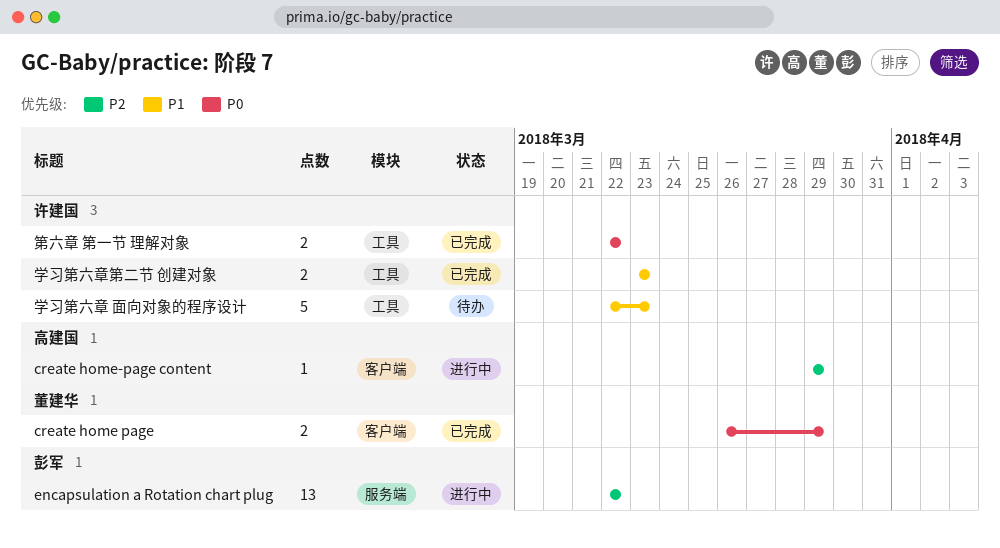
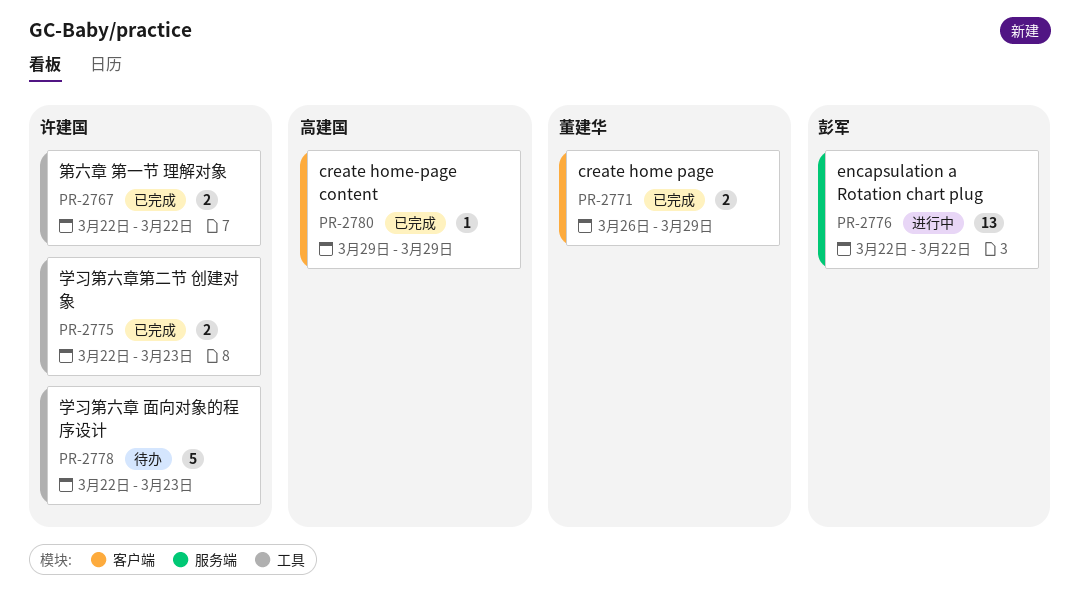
create home-page content, status: 进行中 -> 已完成
学习第六章第二节 创建对象, start: Mar 23 -> Mar 22

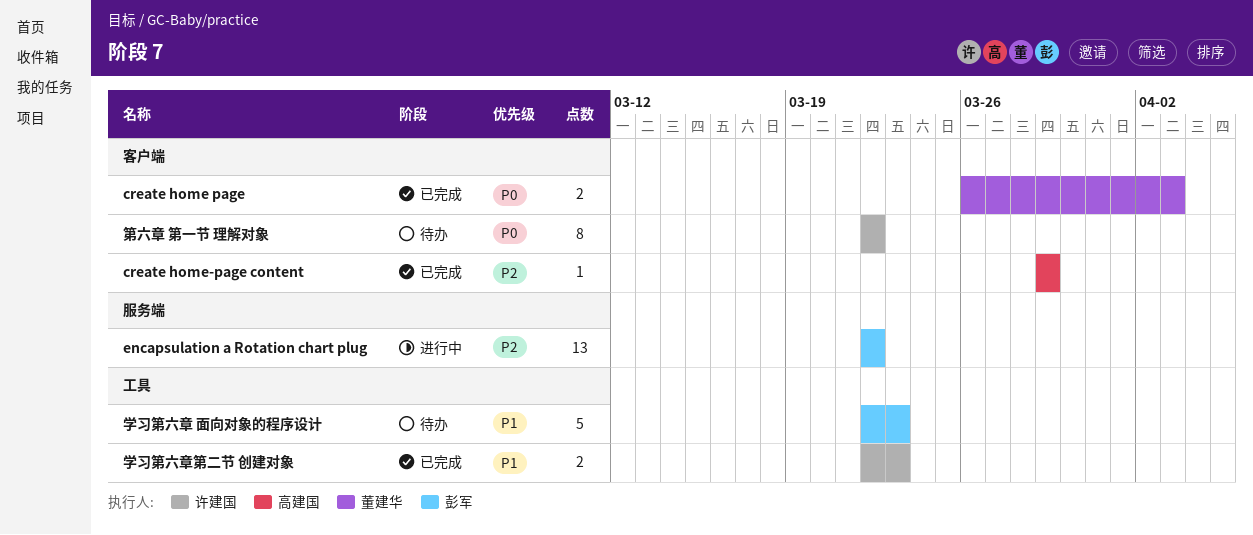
create home page, due: Mar 29 -> Apr 3
学习第六章 面向对象的程序设计, owner: 许建国 -> 彭军
第六章 第一节 理解对象, status: 已完成 -> 待办
第六章 第一节 理解对象, label: 工具 -> 客户端
第六章 第一节 理解对象, estimate: 2 -> 8

